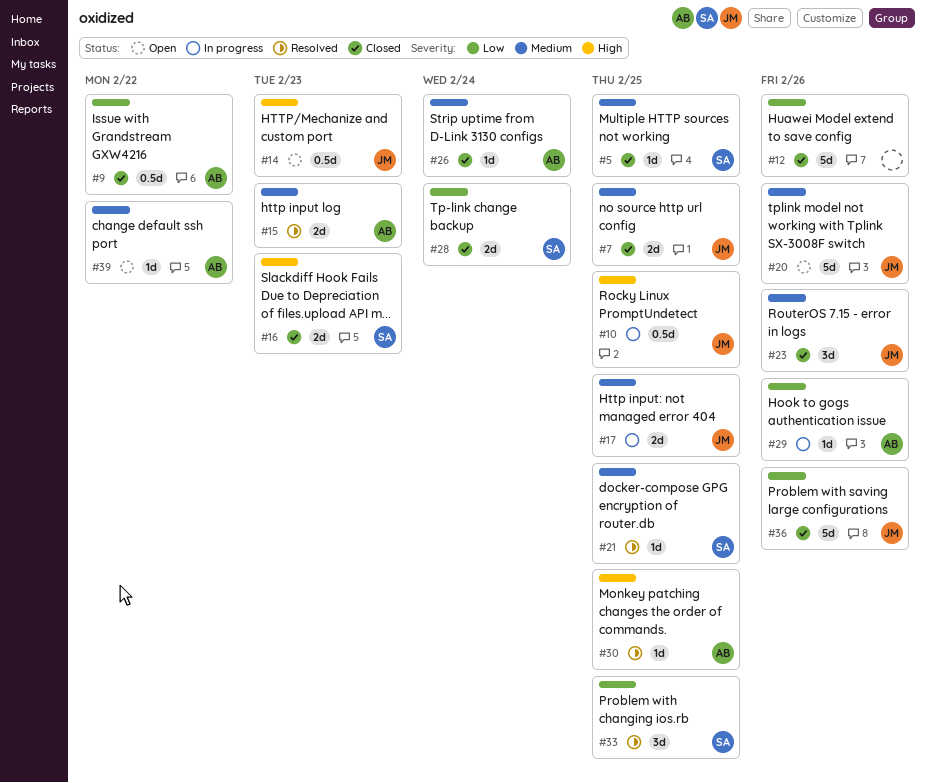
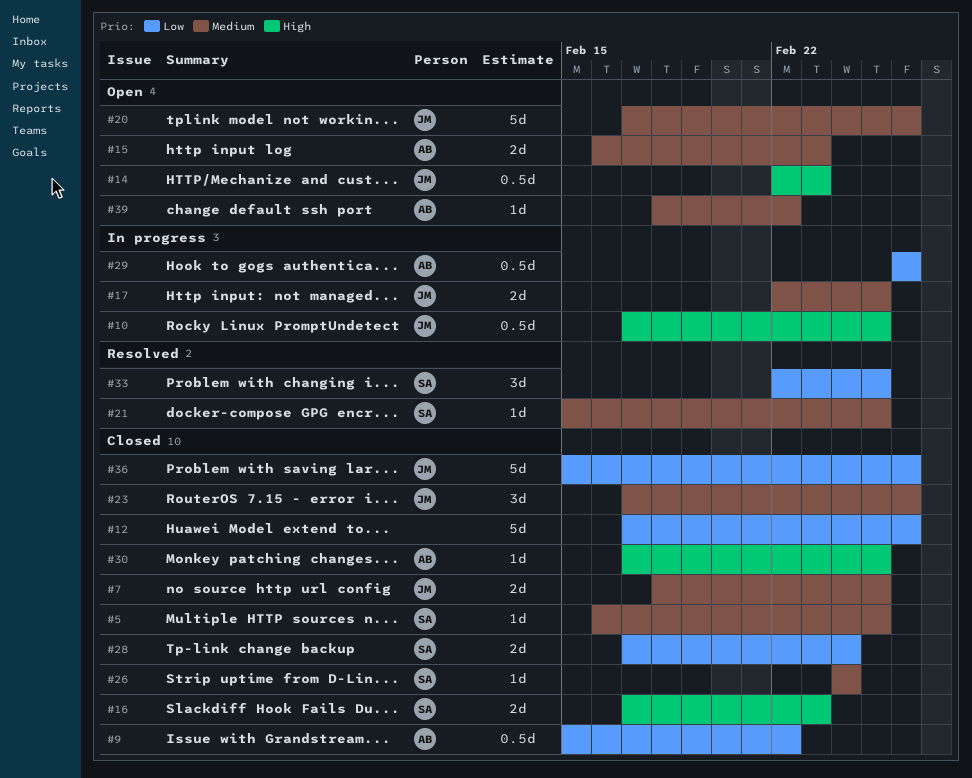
#15, status: Resolved -> Open
#26, owner: AB -> SA
#29, estimate: 1d -> 0.5d
#30, status: Resolved -> Closed

